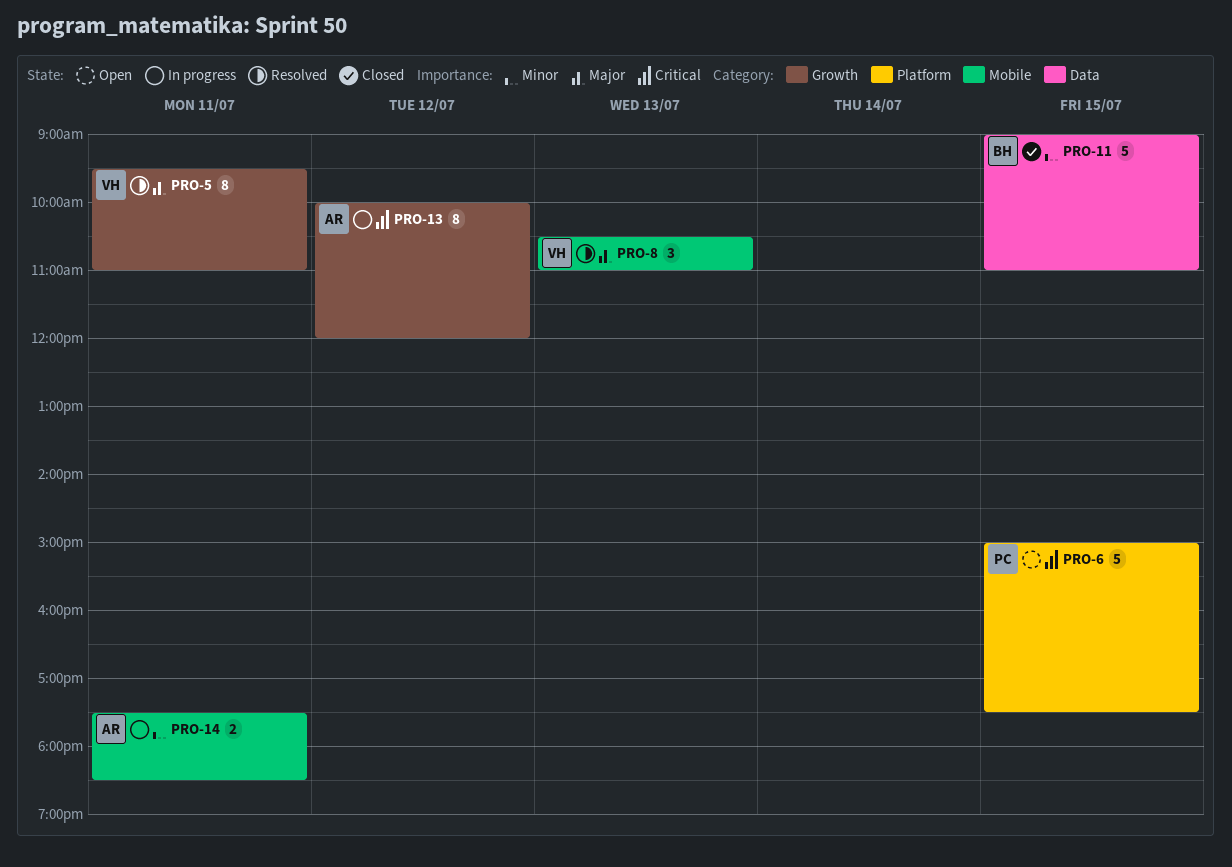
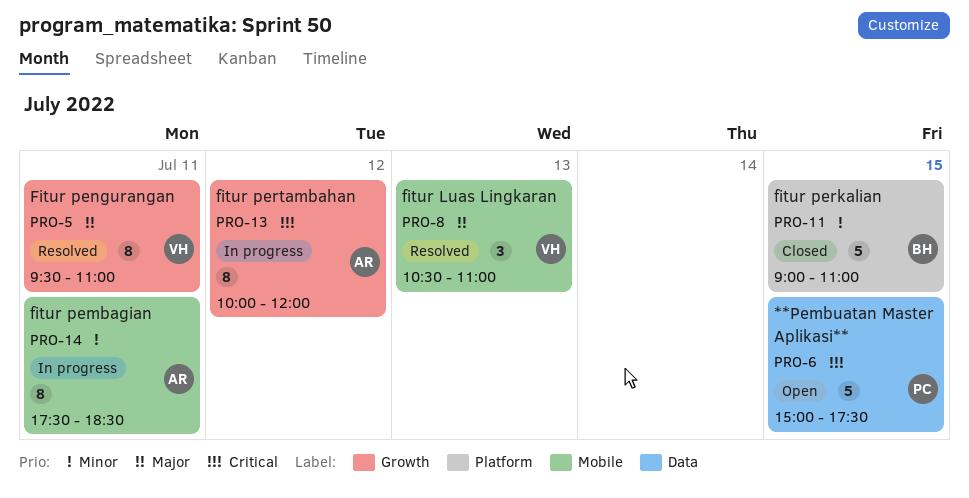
PRO-6, label: Platform -> Data
PRO-11, label: Data -> Platform
PRO-14, estimate: 2 -> 8

